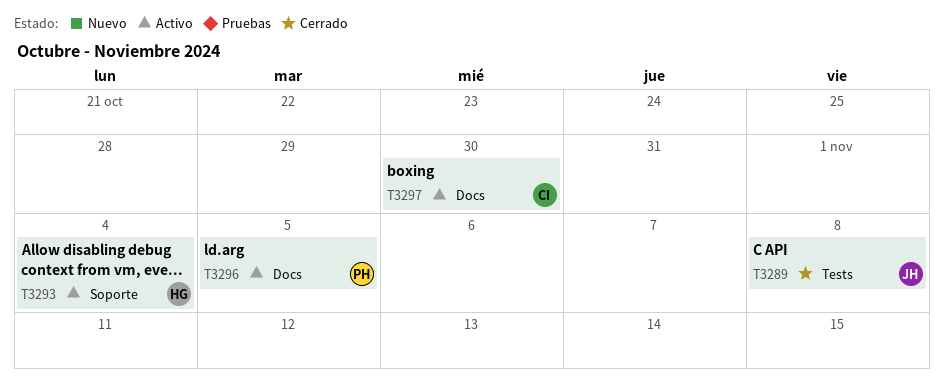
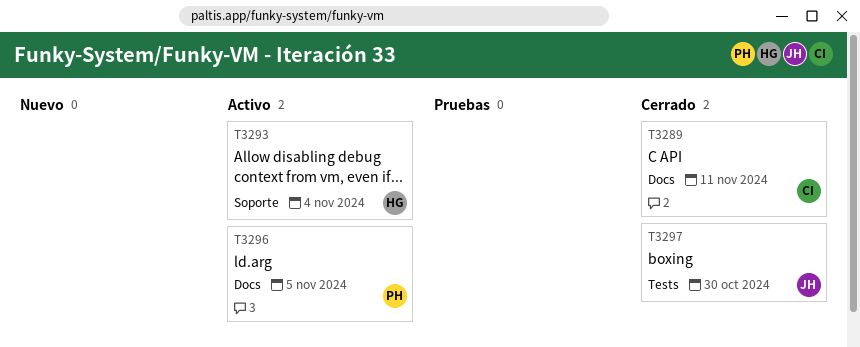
T3289, owner: JH -> CI
T3289, label: Tests -> Docs
T3289, due: Nov 8 -> Nov 11
T3297, status: Activo -> Cerrado
T3297, owner: CI -> JH
T3297, label: Docs -> Tests

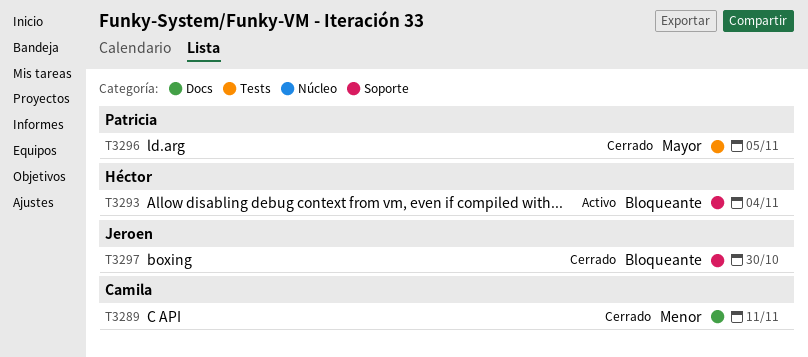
T3296, status: Activo -> Cerrado
T3296, label: Docs -> Tests
T3297, label: Tests -> Soporte

